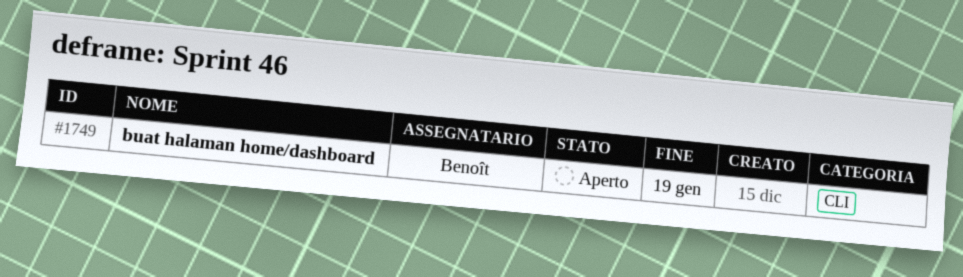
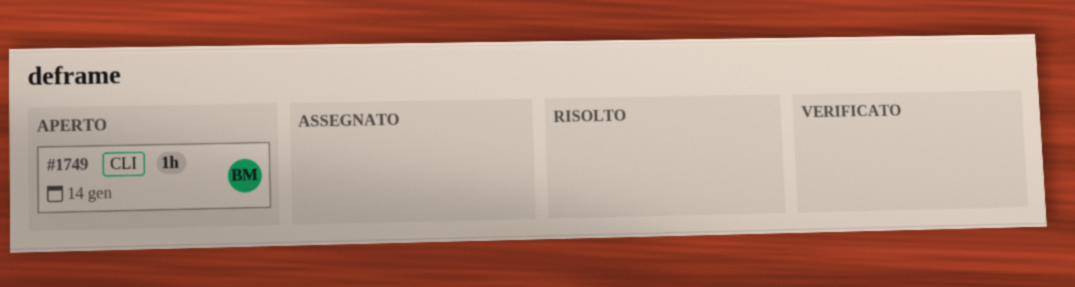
#1749, due: Jan 19 -> Jan 14

